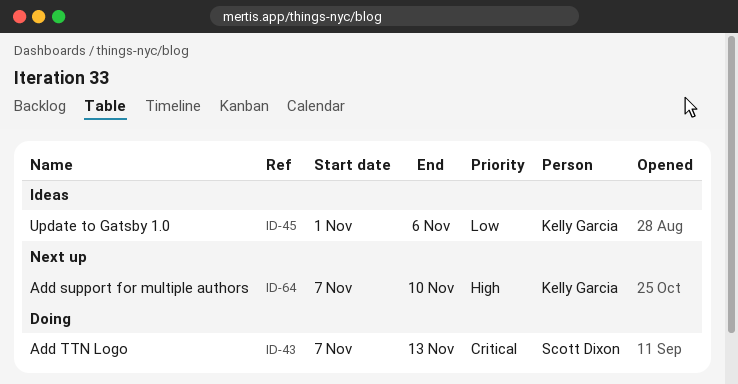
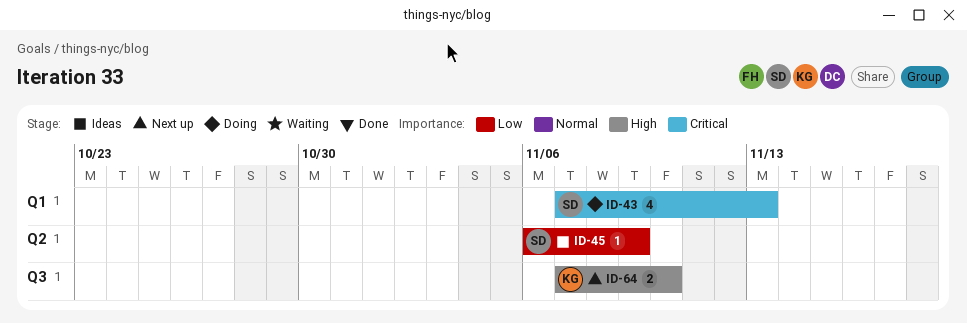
ID-45, owner: Kelly Garcia -> Scott Dixon
ID-45, start: Nov 1 -> Nov 6
ID-45, due: Nov 6 -> Nov 9

